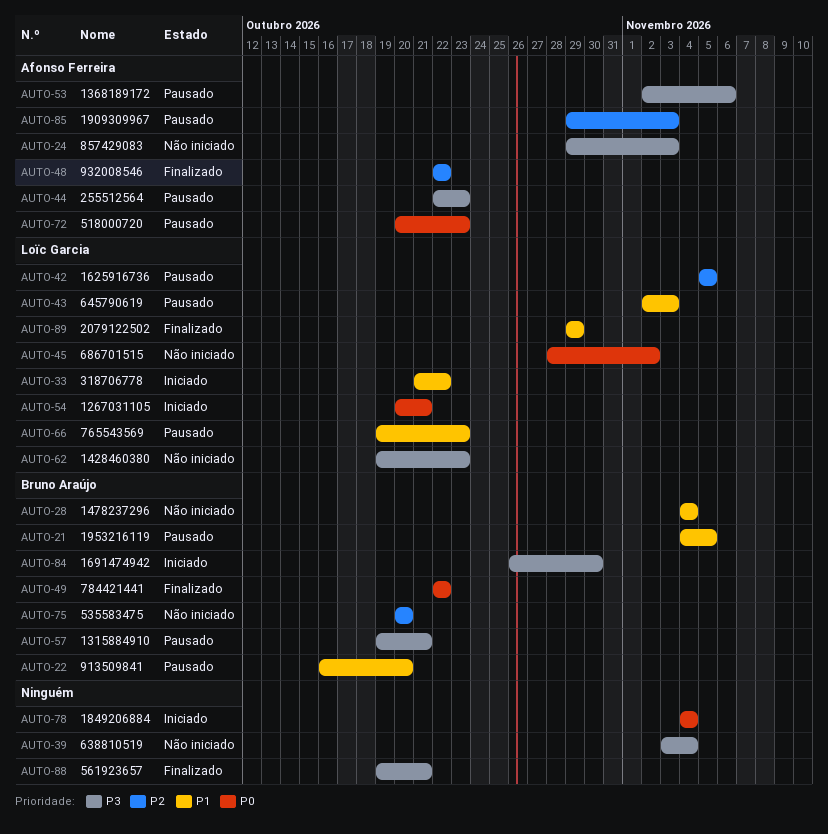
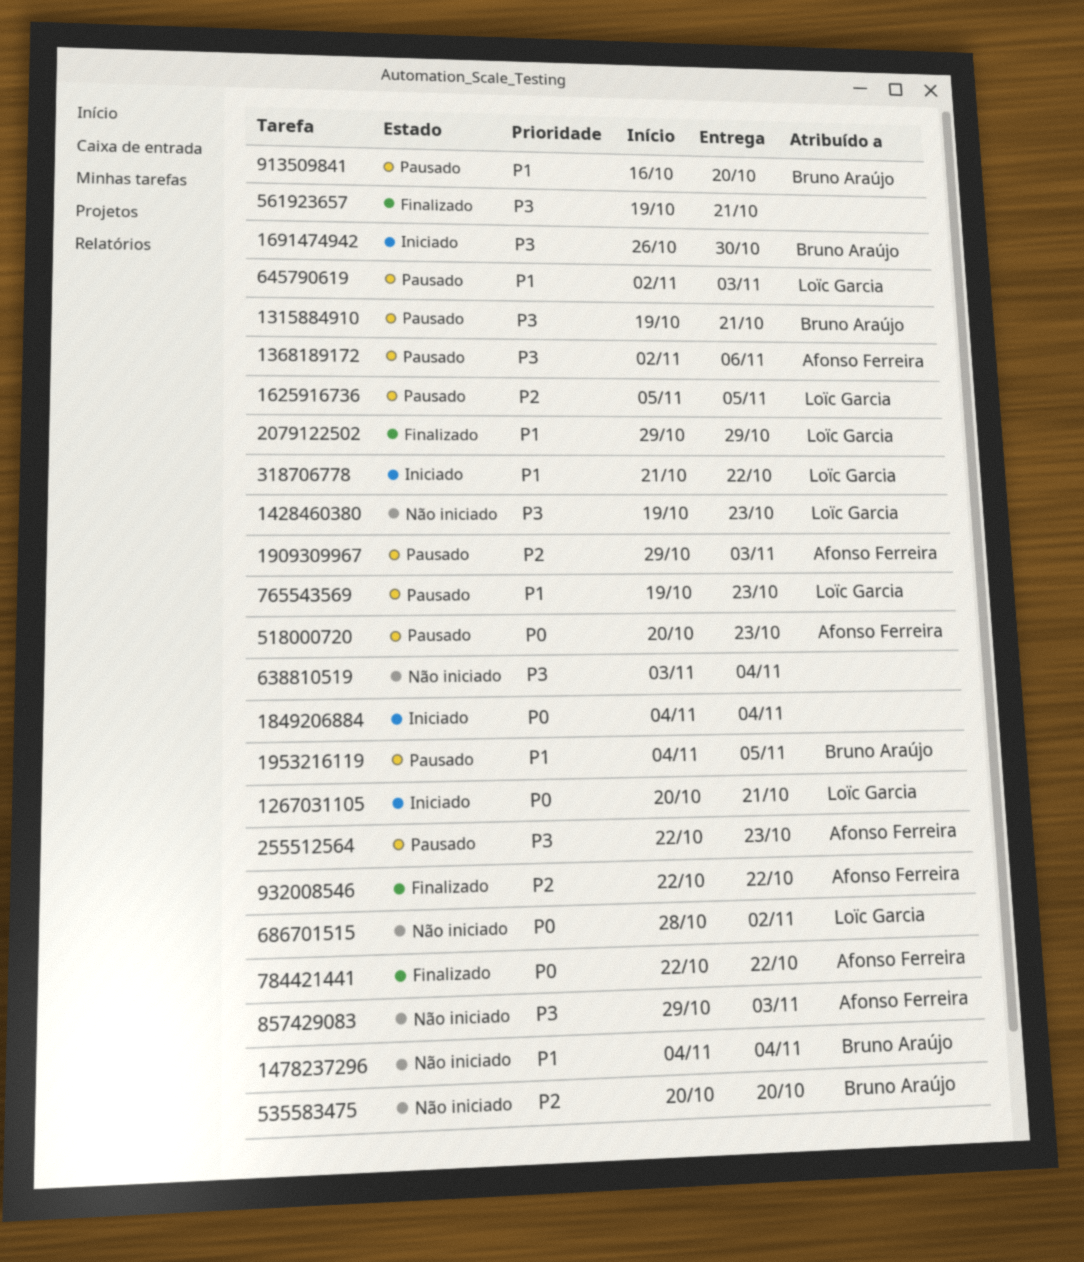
784421441, owner: Bruno Araújo -> Afonso Ferreira

